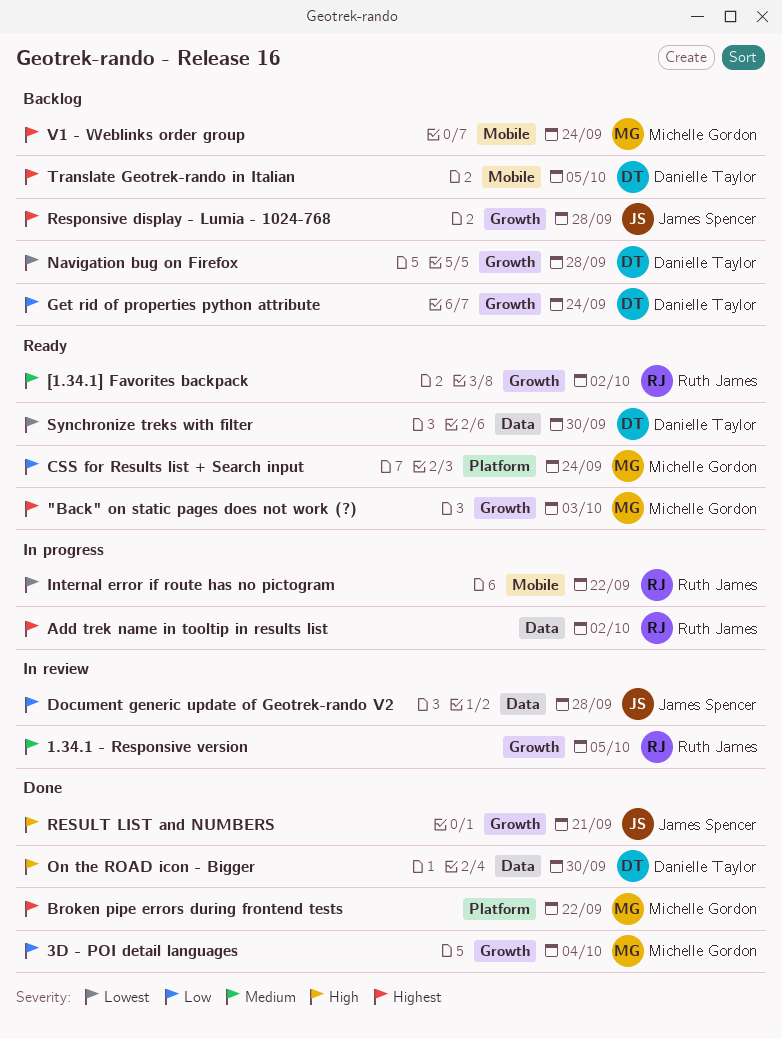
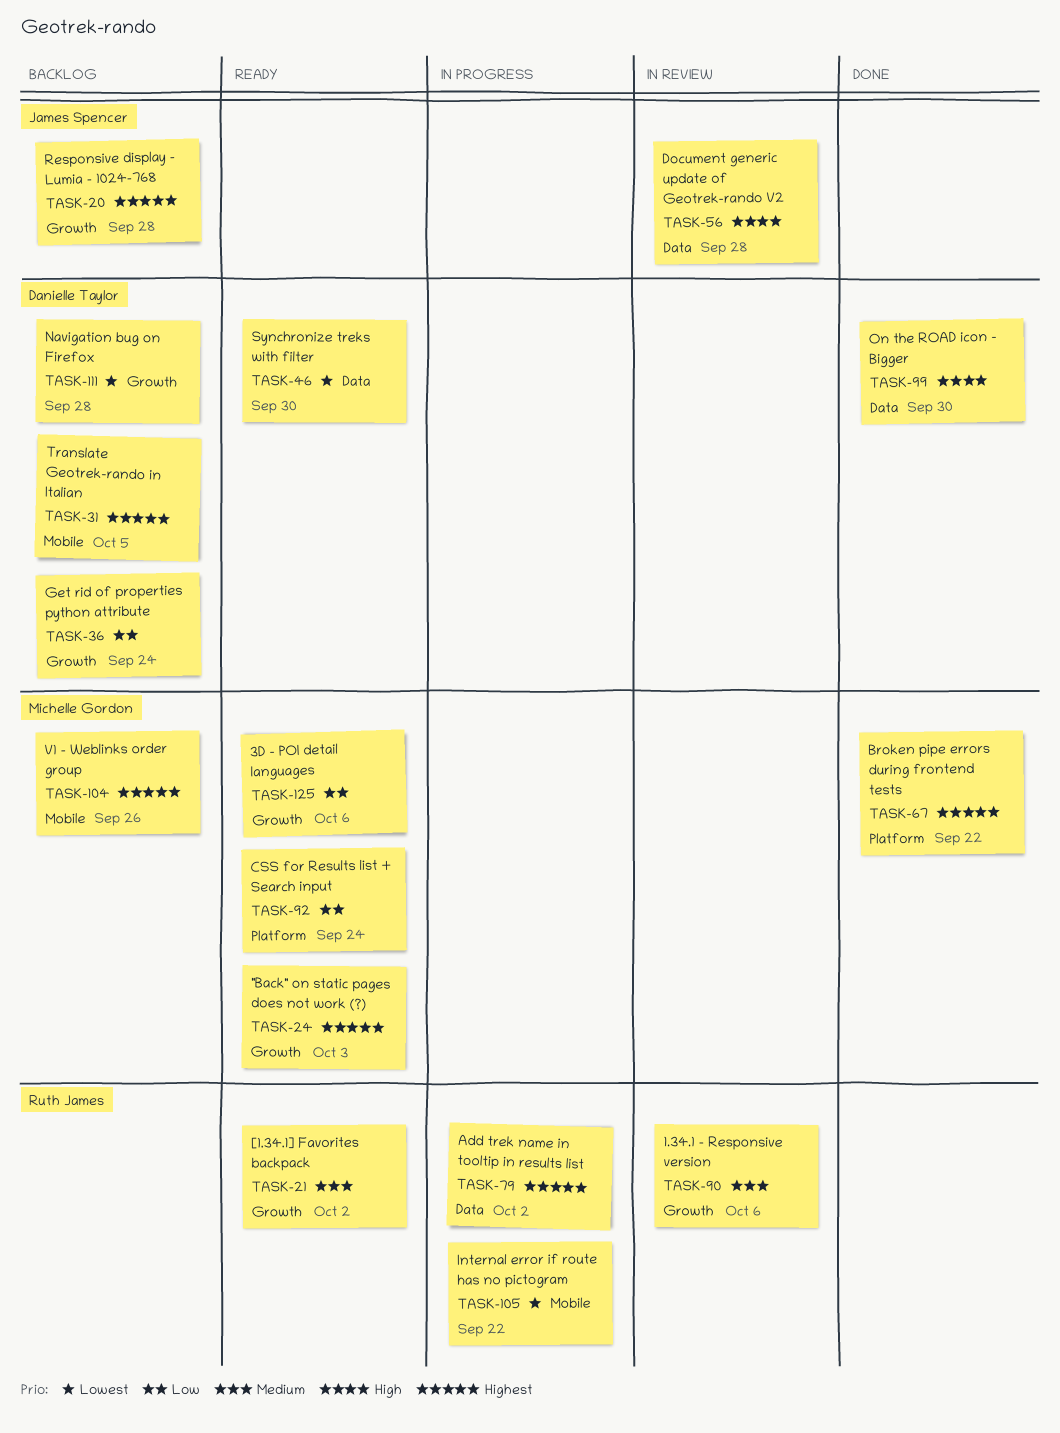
1.34.1 - Responsive version, due: Oct 5 -> Oct 6
3D - POI detail languages, status: Done -> Ready
3D - POI detail languages, due: Oct 4 -> Oct 6
Document generic update of Geotrek-rando V2, priority: Low -> High
RESULT LIST and NUMBERS: present -> none
V1 - Weblinks order group, due: Sep 24 -> Sep 26

